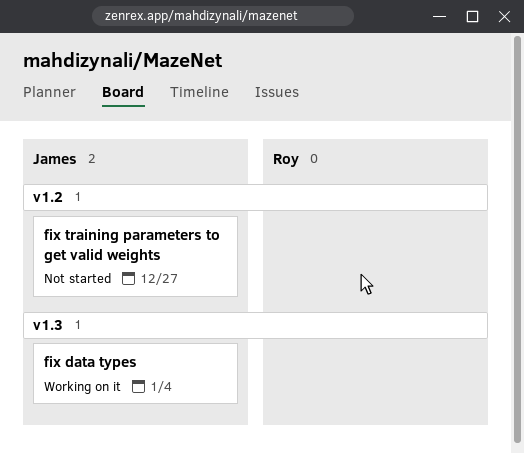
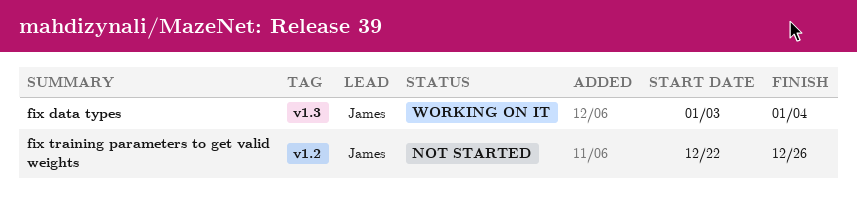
fix training parameters to get valid weights, due: Dec 27 -> Dec 26

